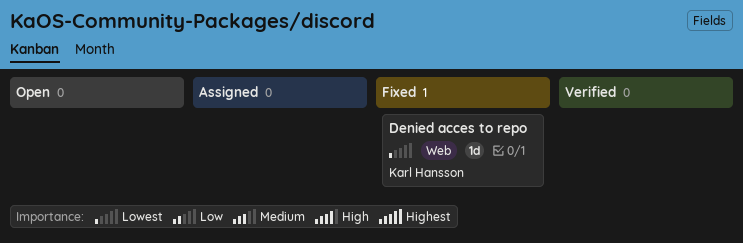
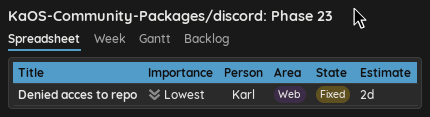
Denied acces to repo, estimate: 1d -> 2d

